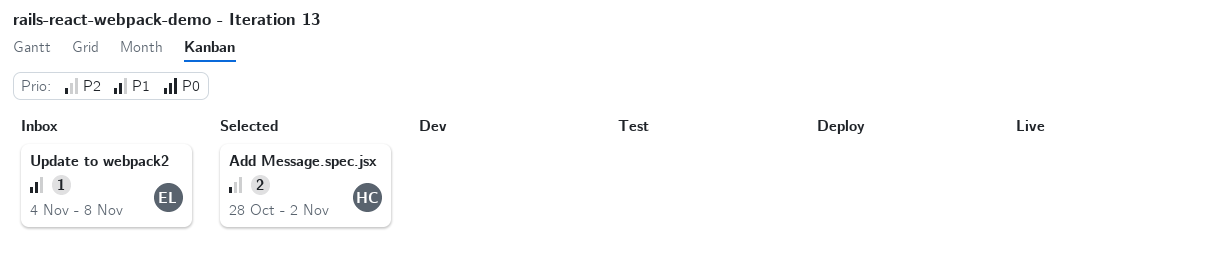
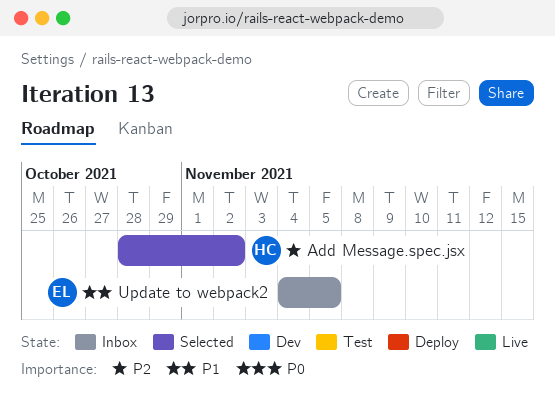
Update to webpack2, due: Nov 8 -> Nov 5

